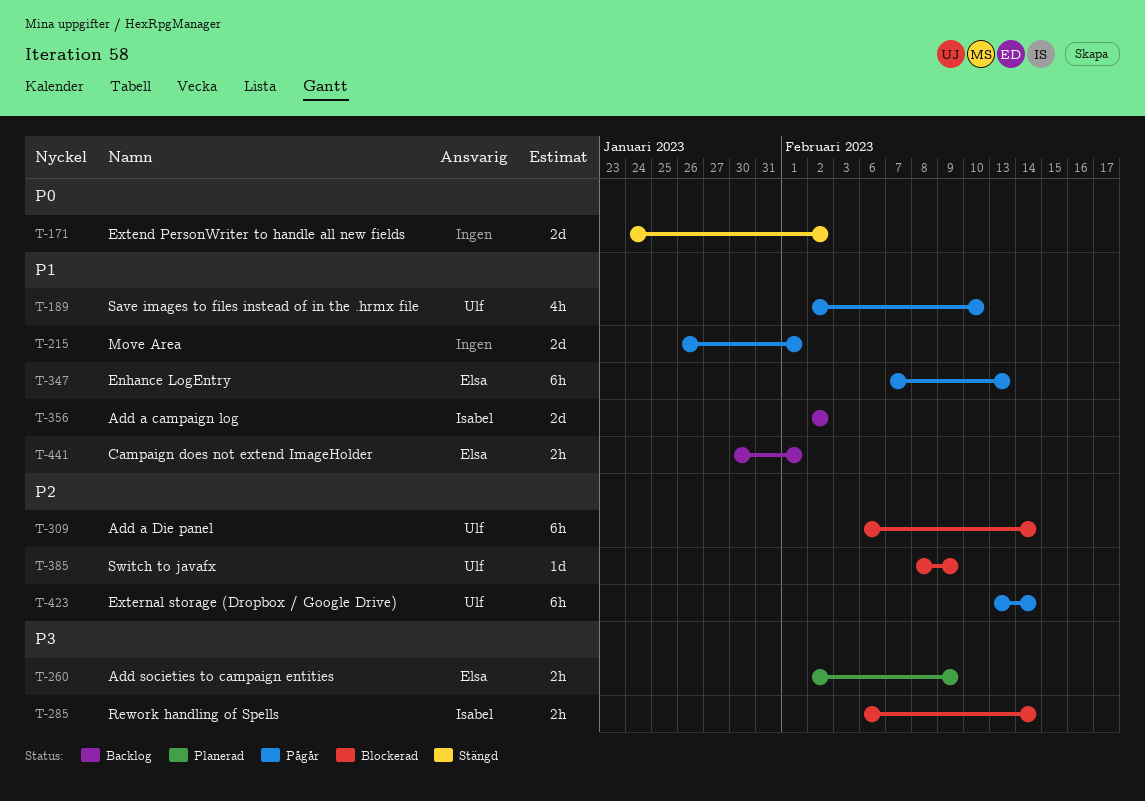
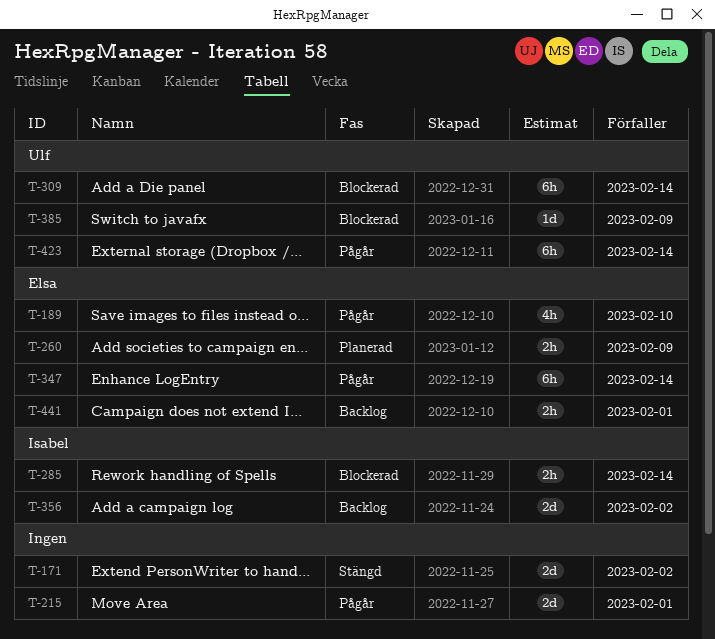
T-189, owner: Ulf -> Elsa
T-347, due: Feb 13 -> Feb 14

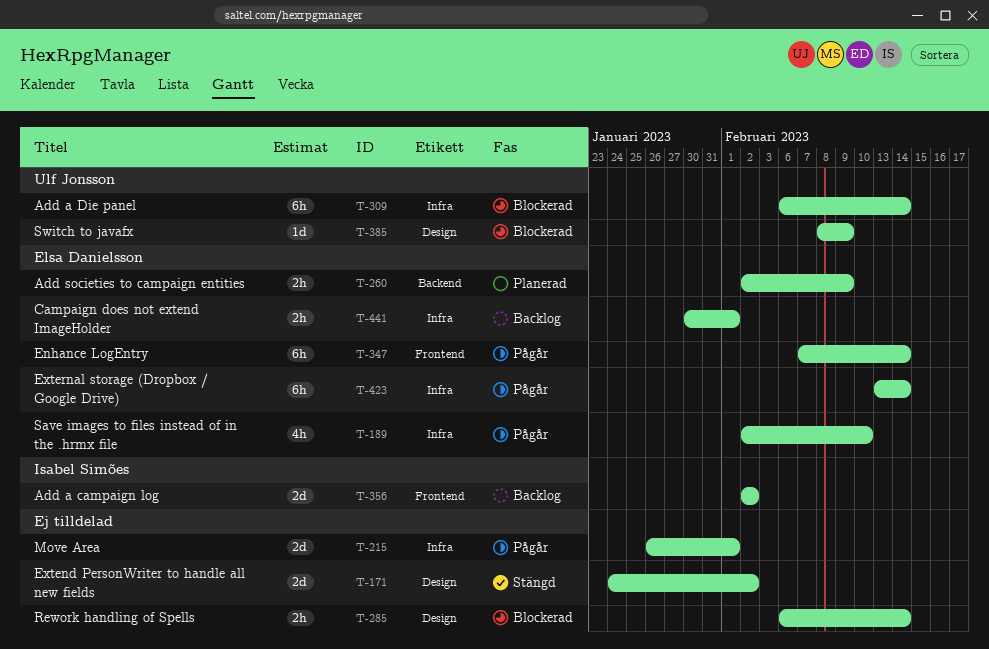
T-285, owner: Isabel Simões -> none
T-423, owner: Ulf Jonsson -> Elsa Danielsson

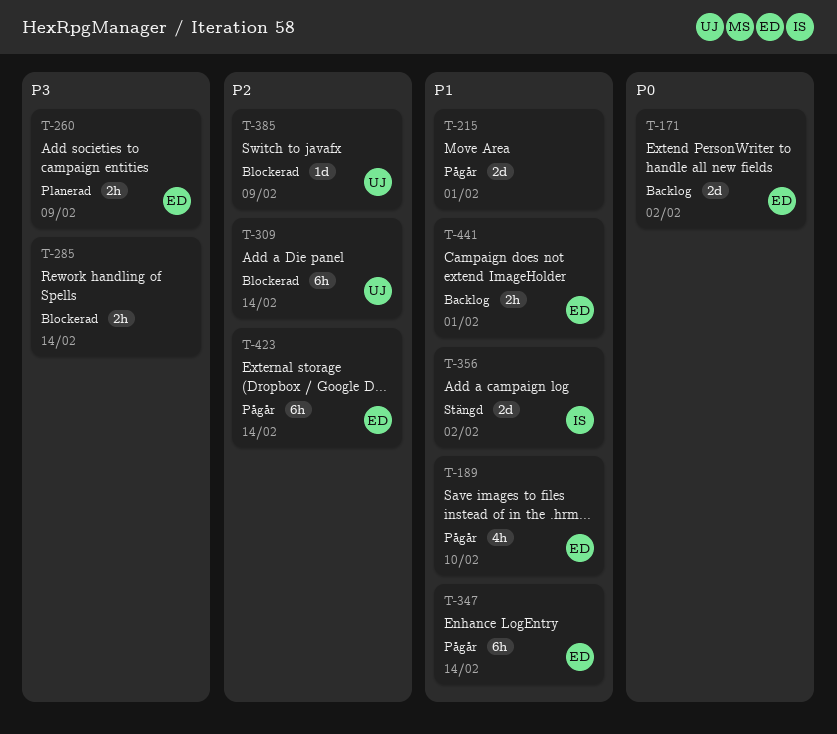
T-171, status: Stängd -> Backlog
T-171, owner: none -> Elsa Danielsson
T-356, status: Backlog -> Stängd

